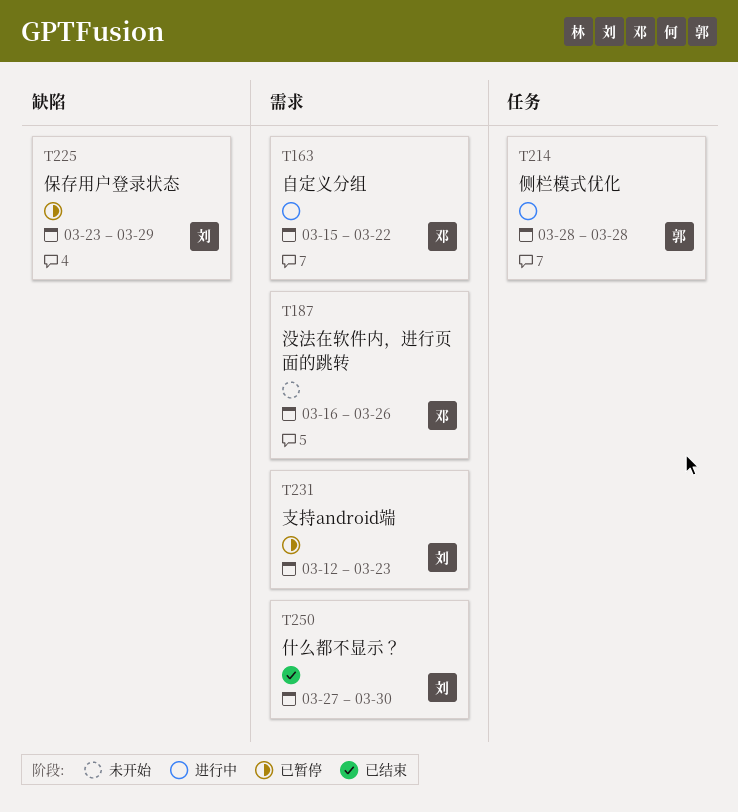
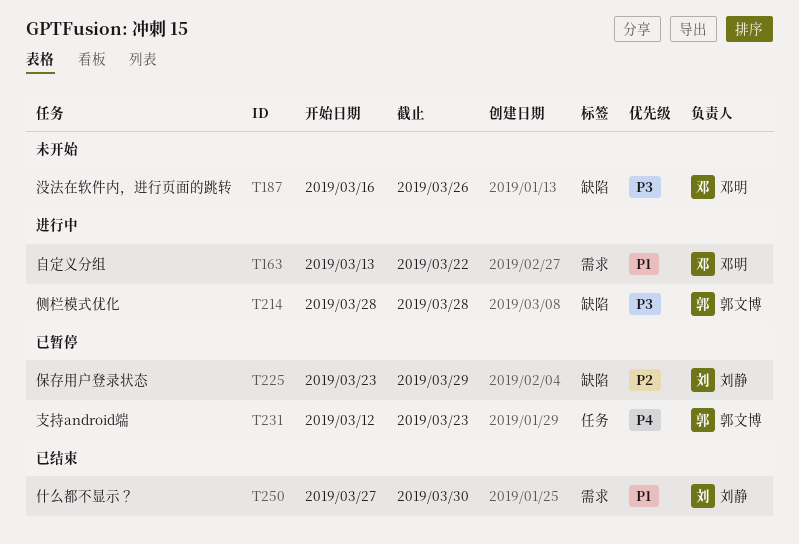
T163, start: Mar 15 -> Mar 13
T187, label: 需求 -> 缺陷
T214, label: 任务 -> 缺陷
T231, owner: 刘静 -> 郭文博
T231, label: 需求 -> 任务

